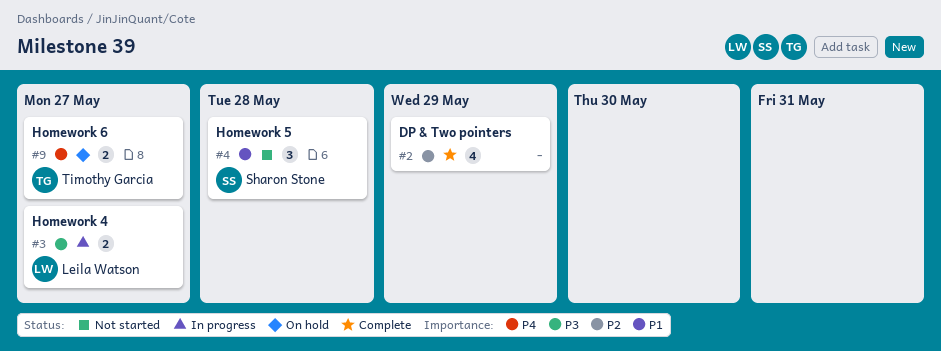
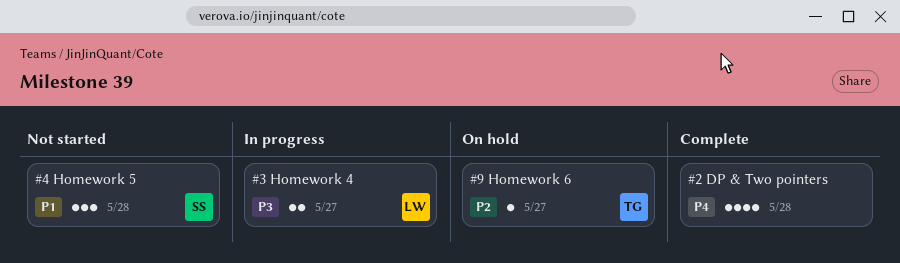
#2, priority: P2 -> P4
#2, due: May 29 -> May 28
#9, priority: P4 -> P2
#9, estimate: 2 -> 1

